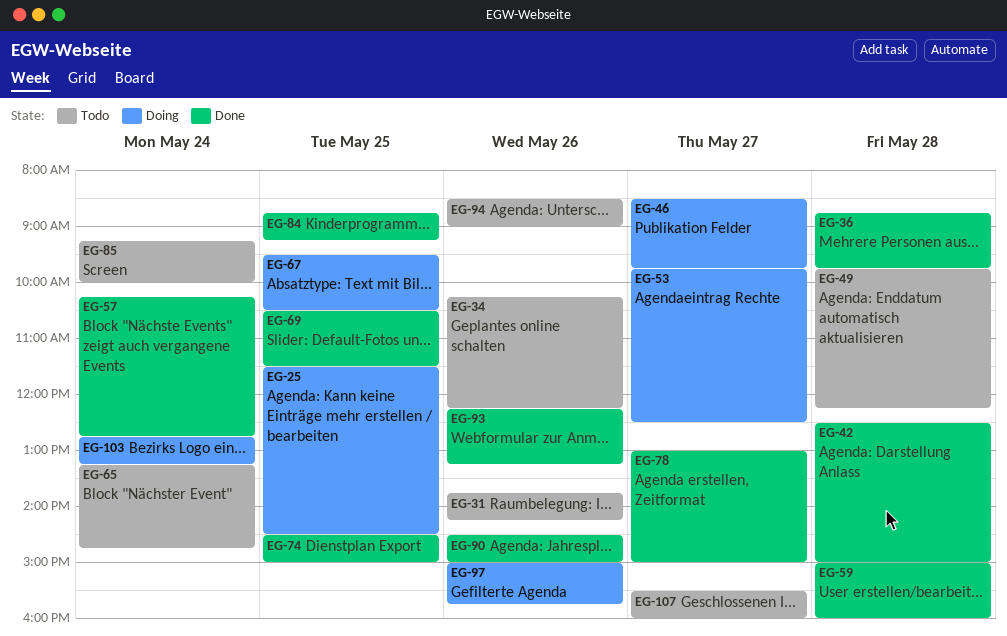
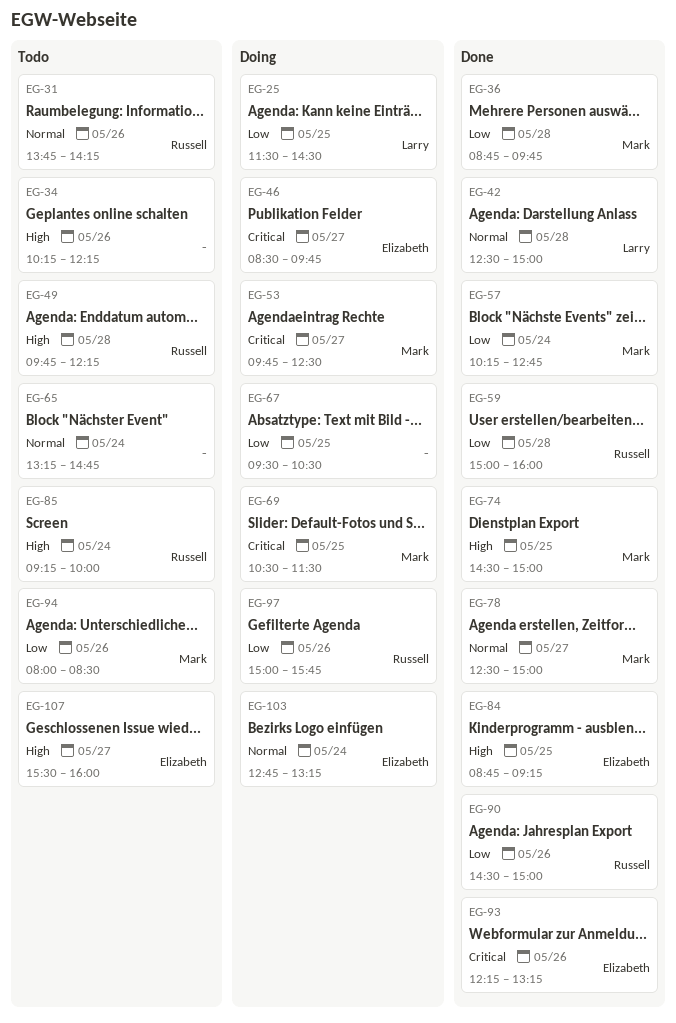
EG-69, status: Done -> Doing
EG-78, begins: 13:00 -> 12:30
EG-94, begins: 08:30 -> 08:00
EG-94, ends: 09:00 -> 08:30

